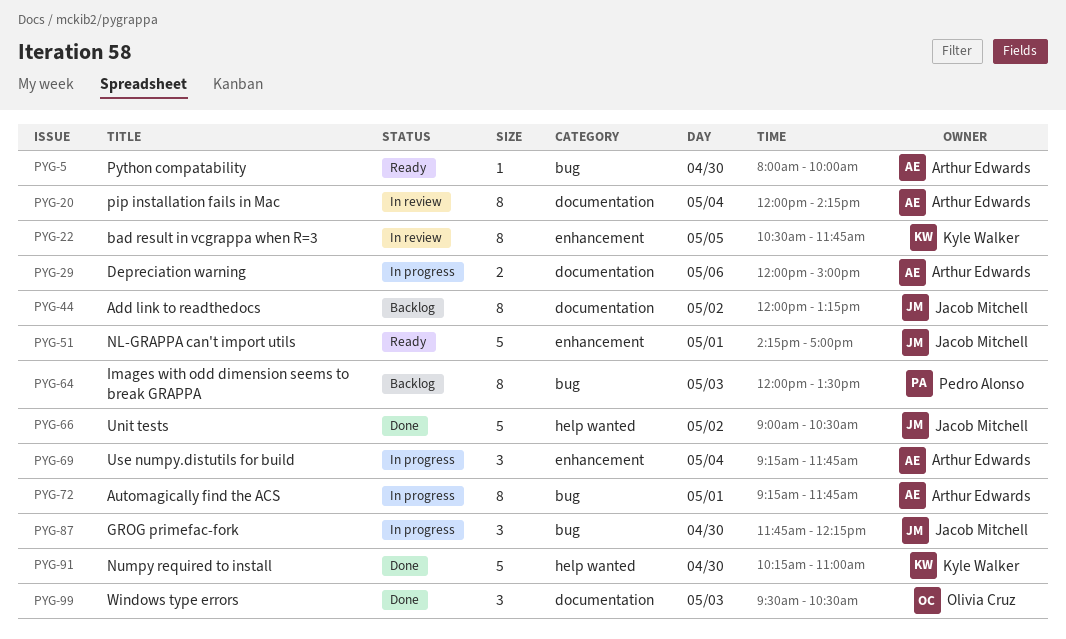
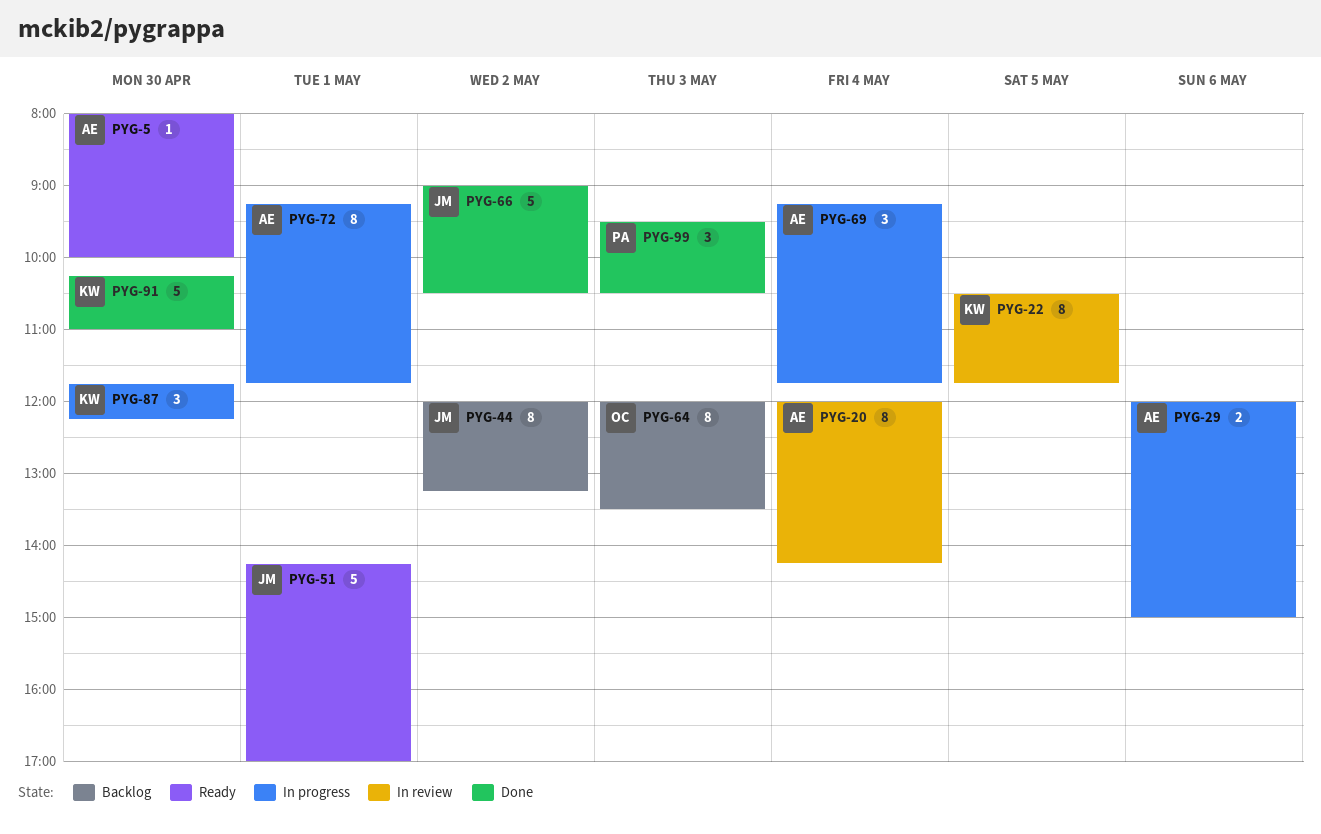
PYG-64, owner: Pedro Alonso -> Olivia Cruz
PYG-87, owner: Jacob Mitchell -> Kyle Walker
PYG-99, owner: Olivia Cruz -> Pedro Alonso

